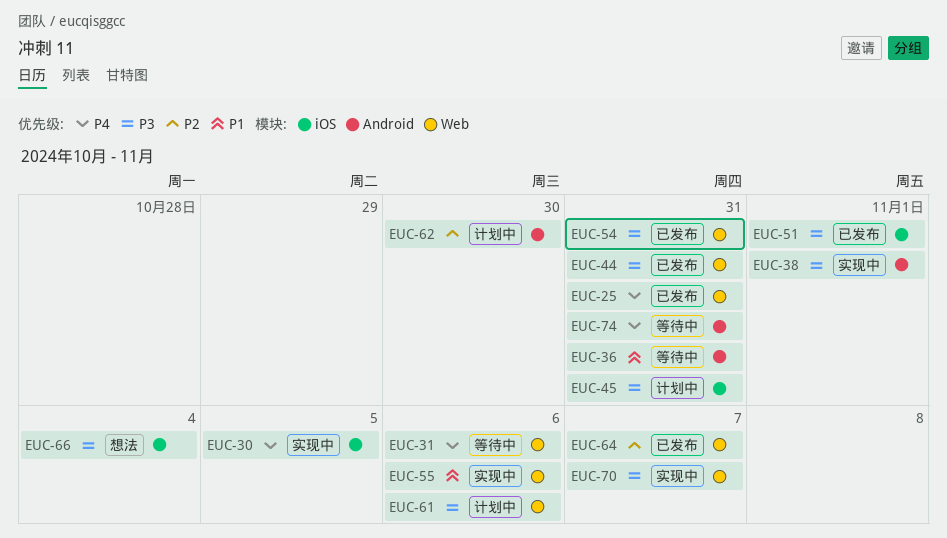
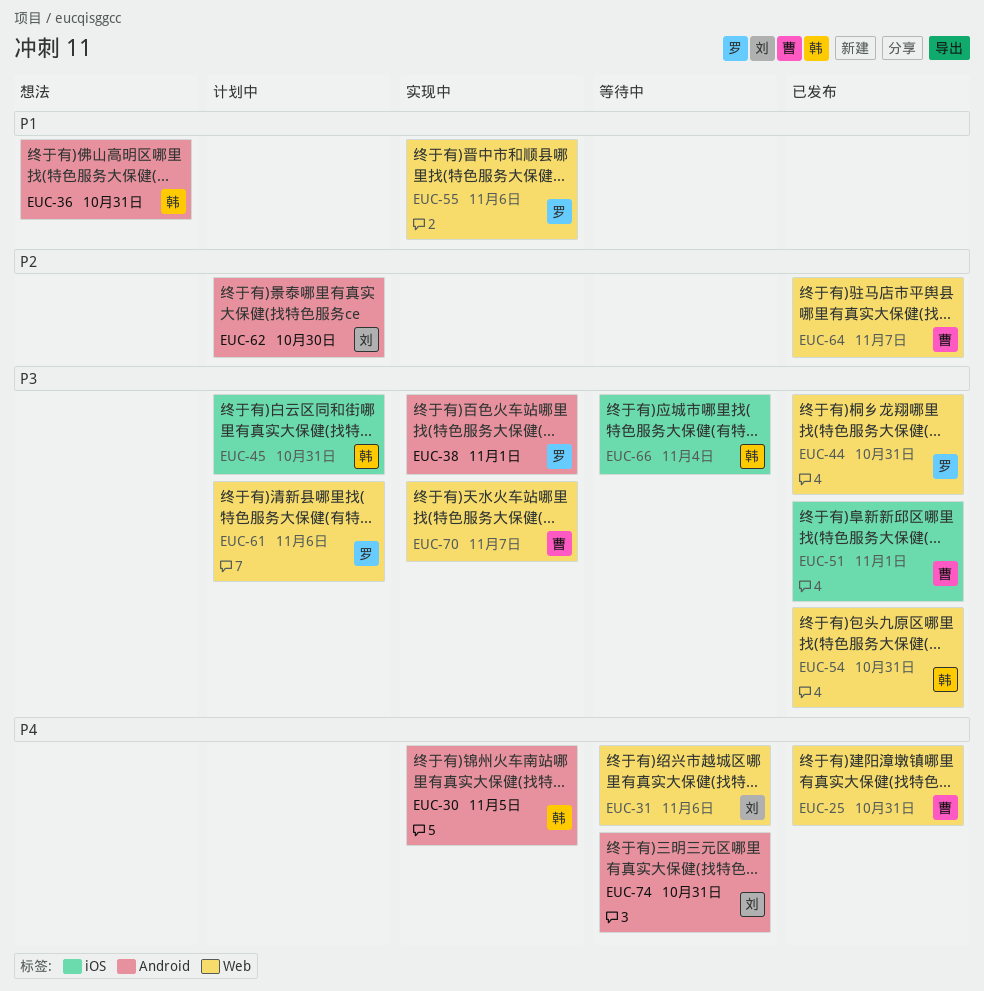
EUC-30, label: iOS -> Android
EUC-36, status: 等待中 -> 想法
EUC-66, status: 想法 -> 等待中

